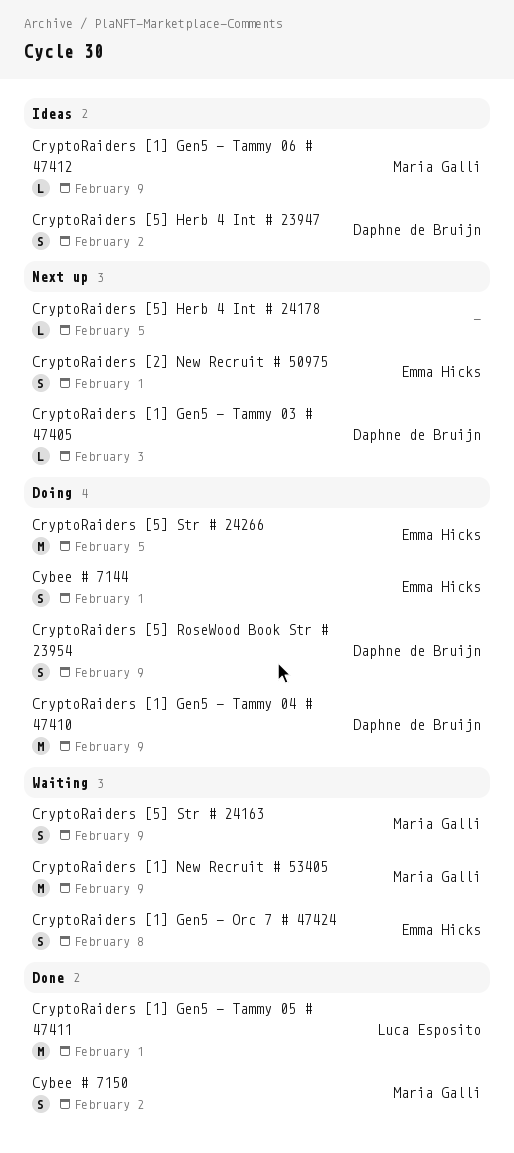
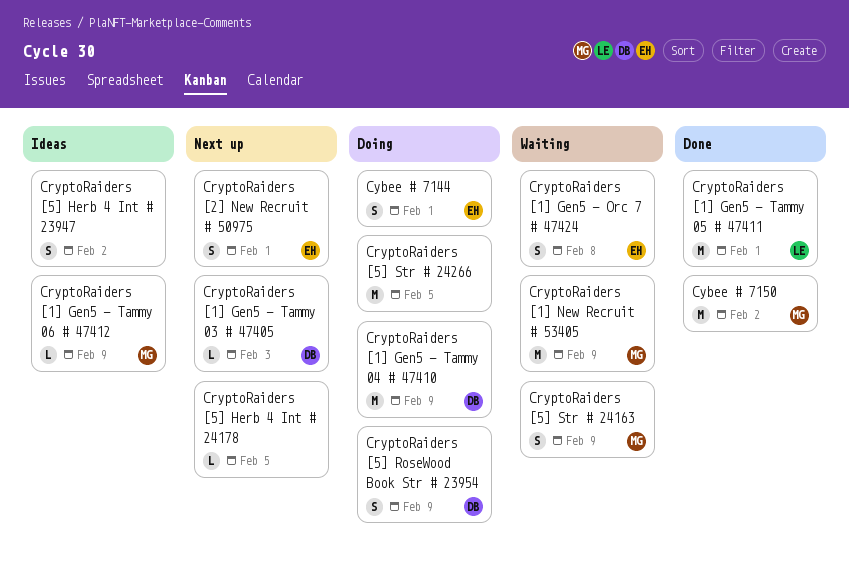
CryptoRaiders [5] Herb 4 Int # 23947, owner: Daphne de Bruijn -> none
CryptoRaiders [5] Str # 24266, owner: Emma Hicks -> none
Cybee # 7150, estimate: S -> M

